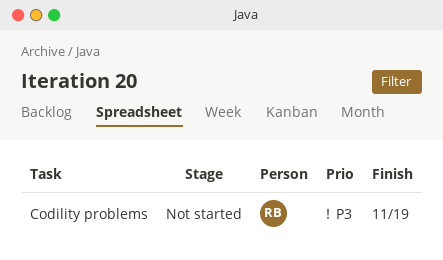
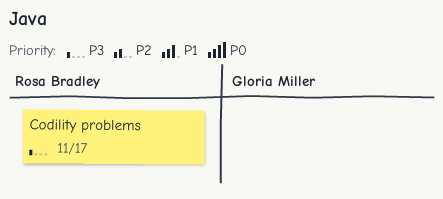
Codility problems, due: Nov 19 -> Nov 17

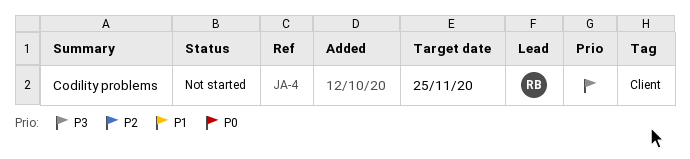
Codility problems, due: Nov 17 -> Nov 25

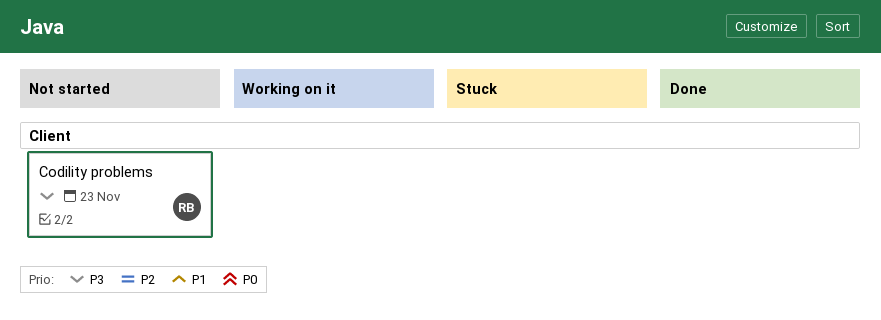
Codility problems, due: Nov 25 -> Nov 23

